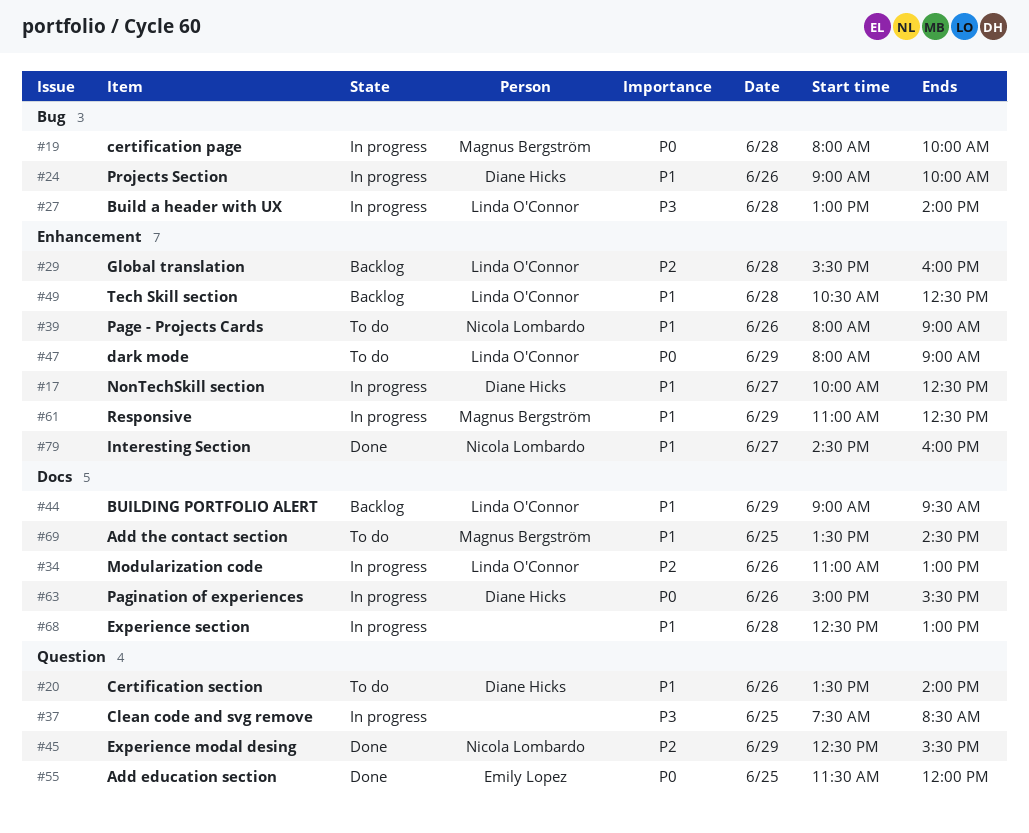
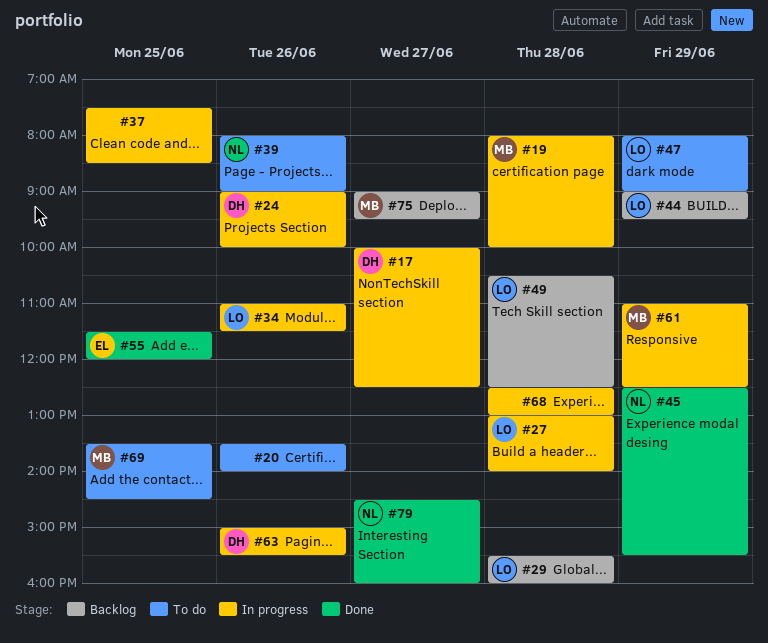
#20, owner: Diane Hicks -> none
#34, ends: 13:00 -> 11:30
#75: none -> present

